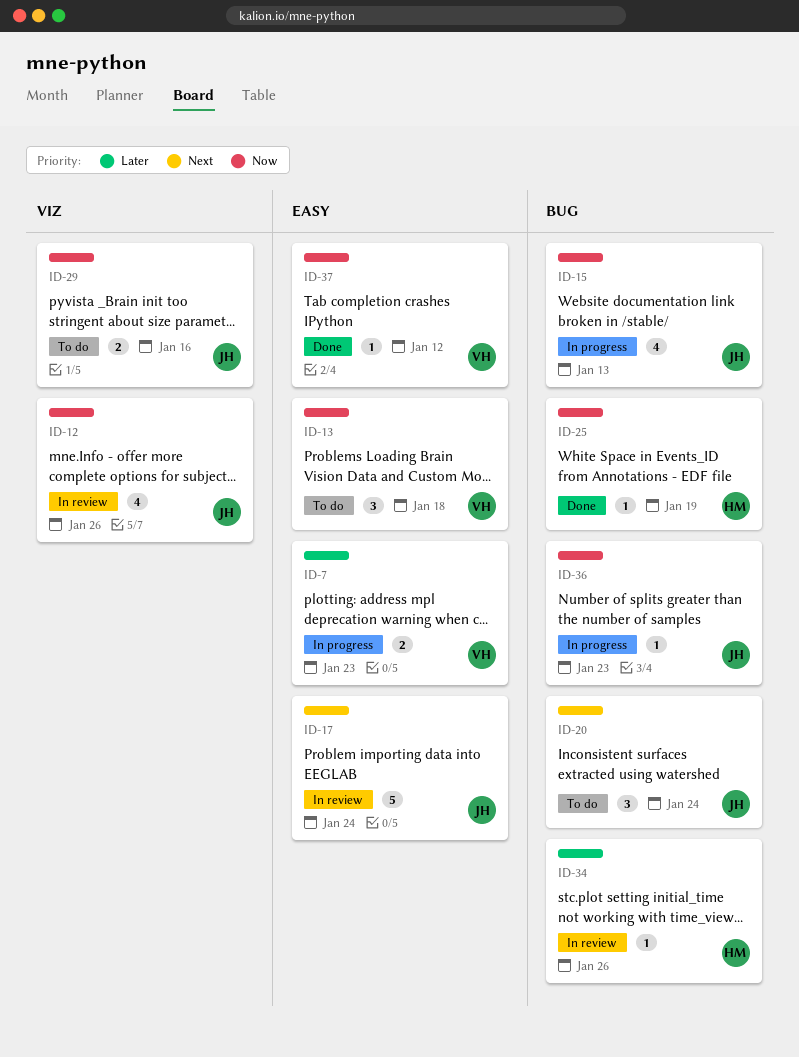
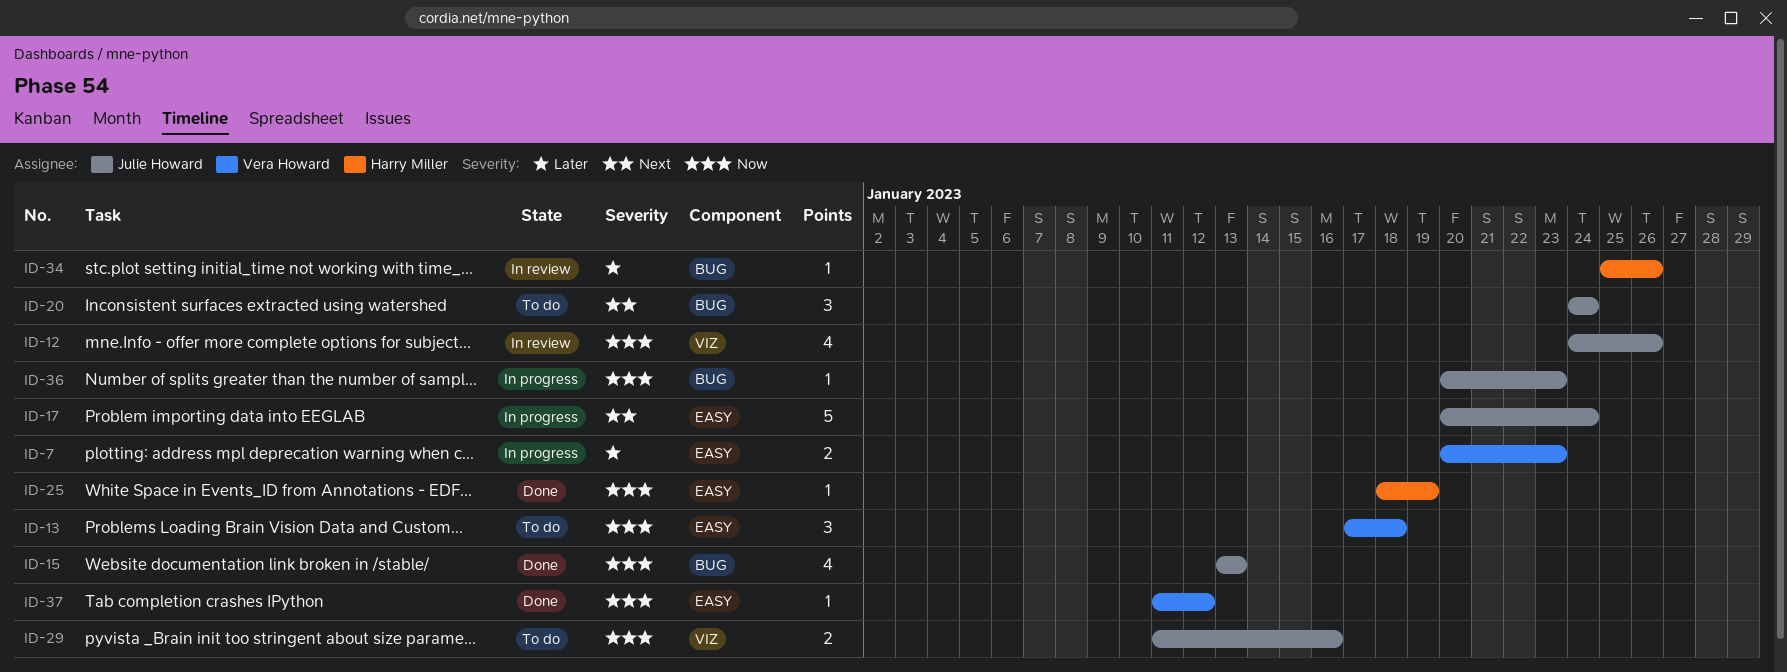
ID-15, status: In progress -> Done
ID-17, status: In review -> In progress
ID-25, label: BUG -> EASY

